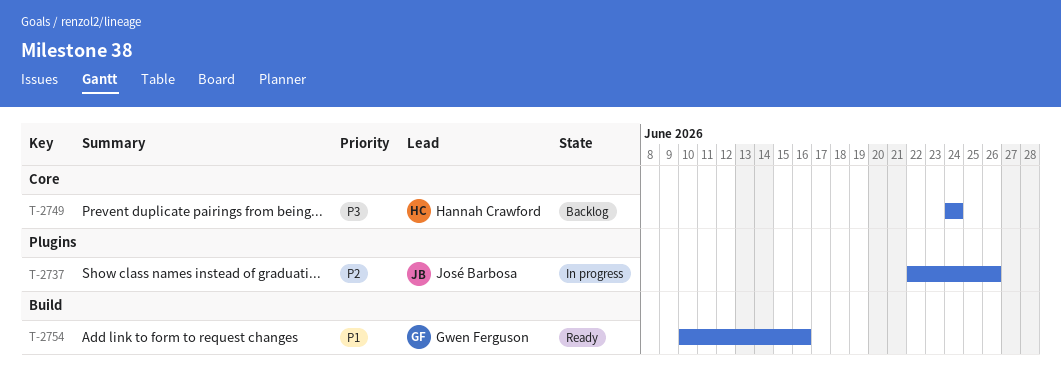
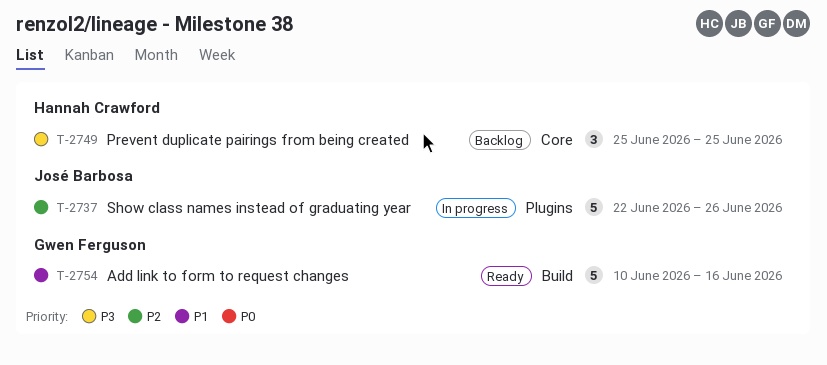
T-2749, start: Jun 24 -> Jun 25
T-2749, due: Jun 24 -> Jun 25

